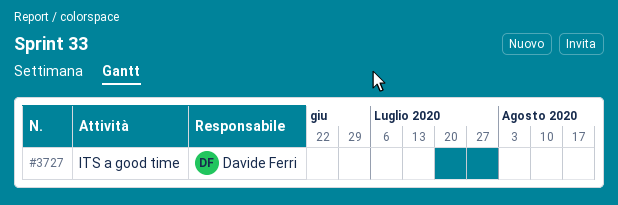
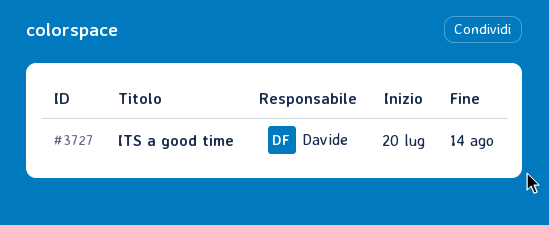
#3727, due: Jul 31 -> Aug 14

